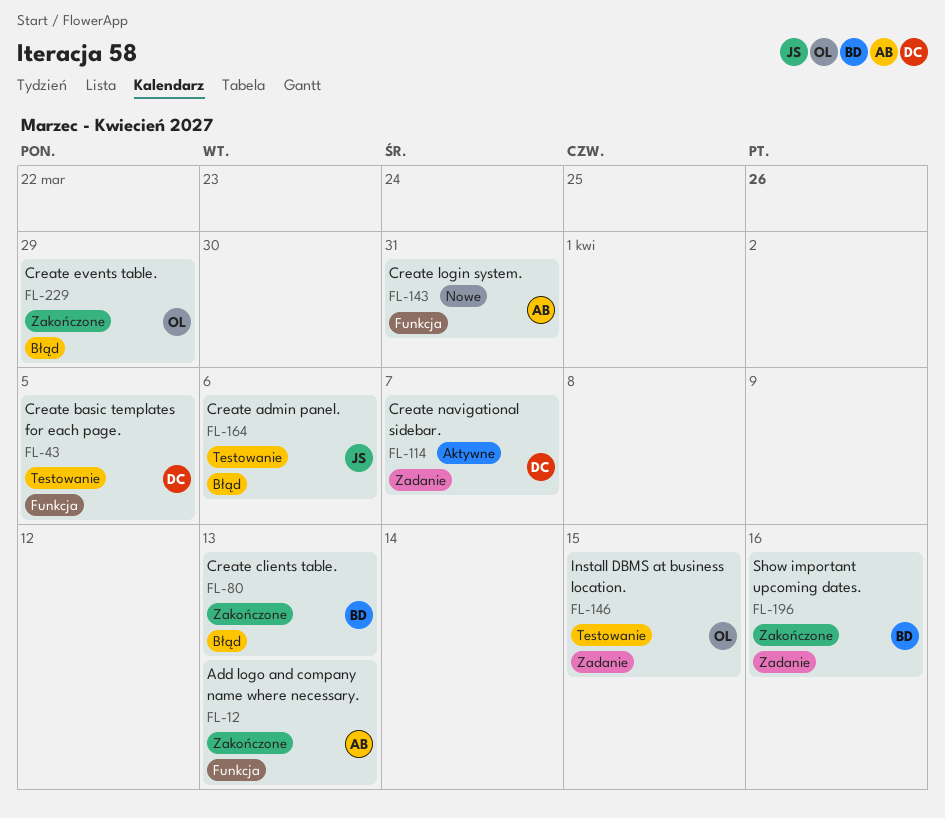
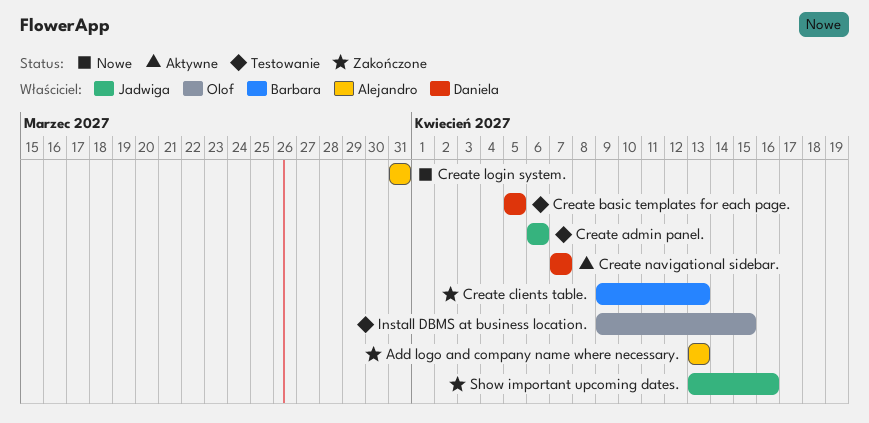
Create events table.: present -> none
Show important upcoming dates., owner: Barbara -> Jadwiga

